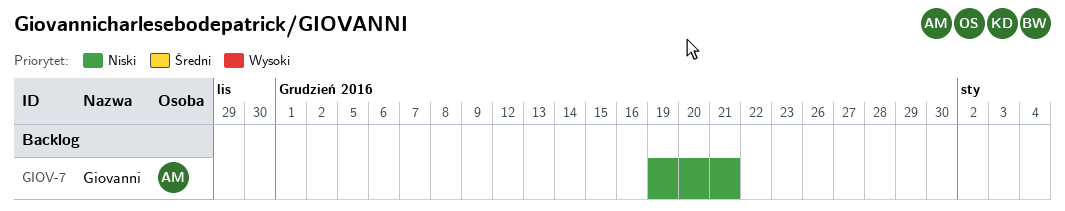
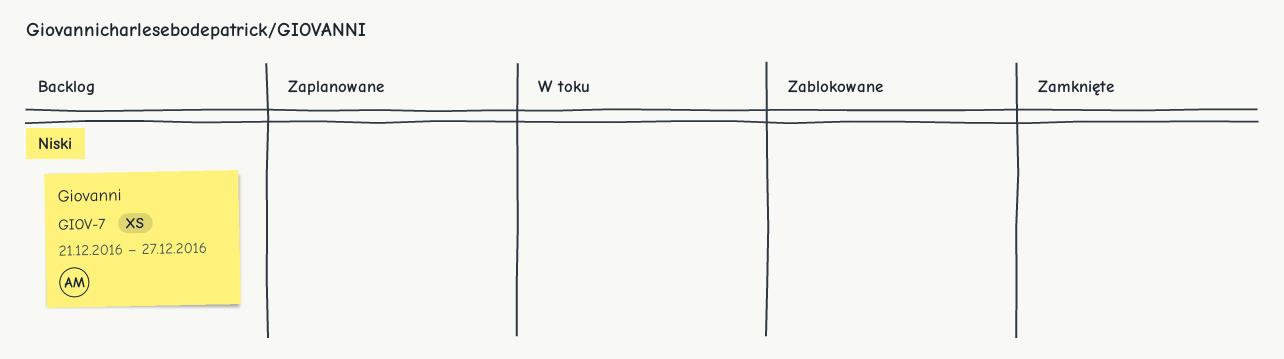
GIOV-7, start: Dec 19 -> Dec 21
GIOV-7, due: Dec 21 -> Dec 27

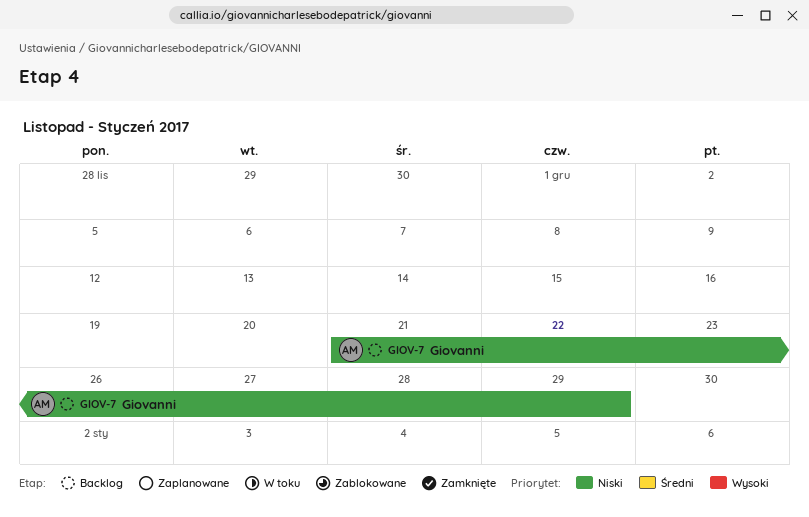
GIOV-7, due: Dec 27 -> Dec 29

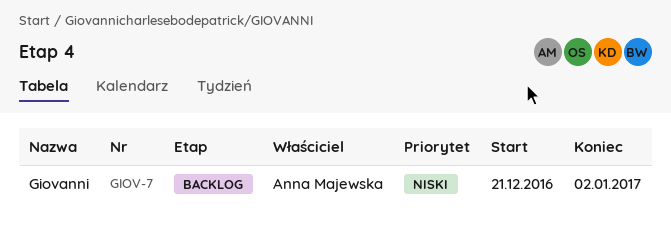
GIOV-7, due: Dec 29 -> Jan 2

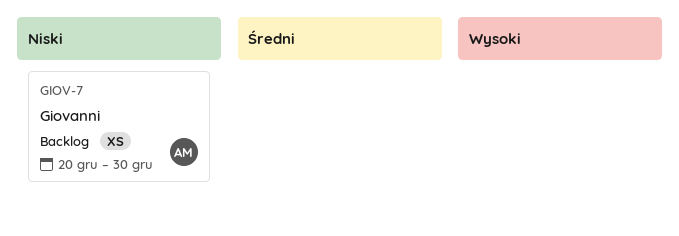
GIOV-7, start: Dec 21 -> Dec 20
GIOV-7, due: Jan 2 -> Dec 30

